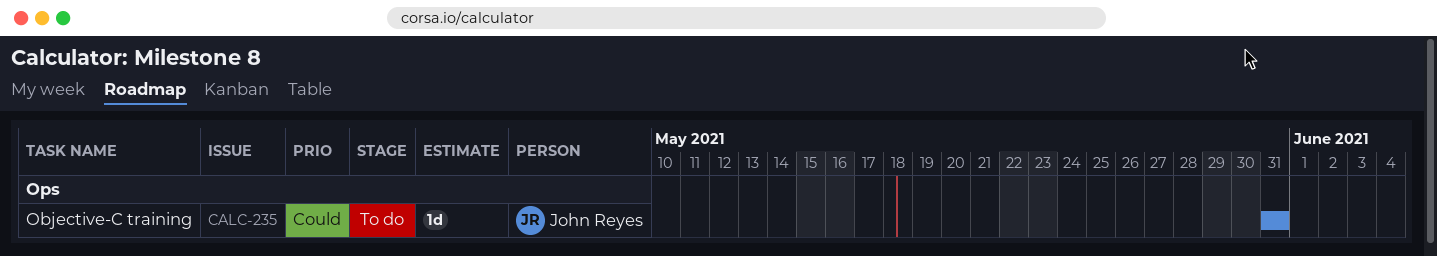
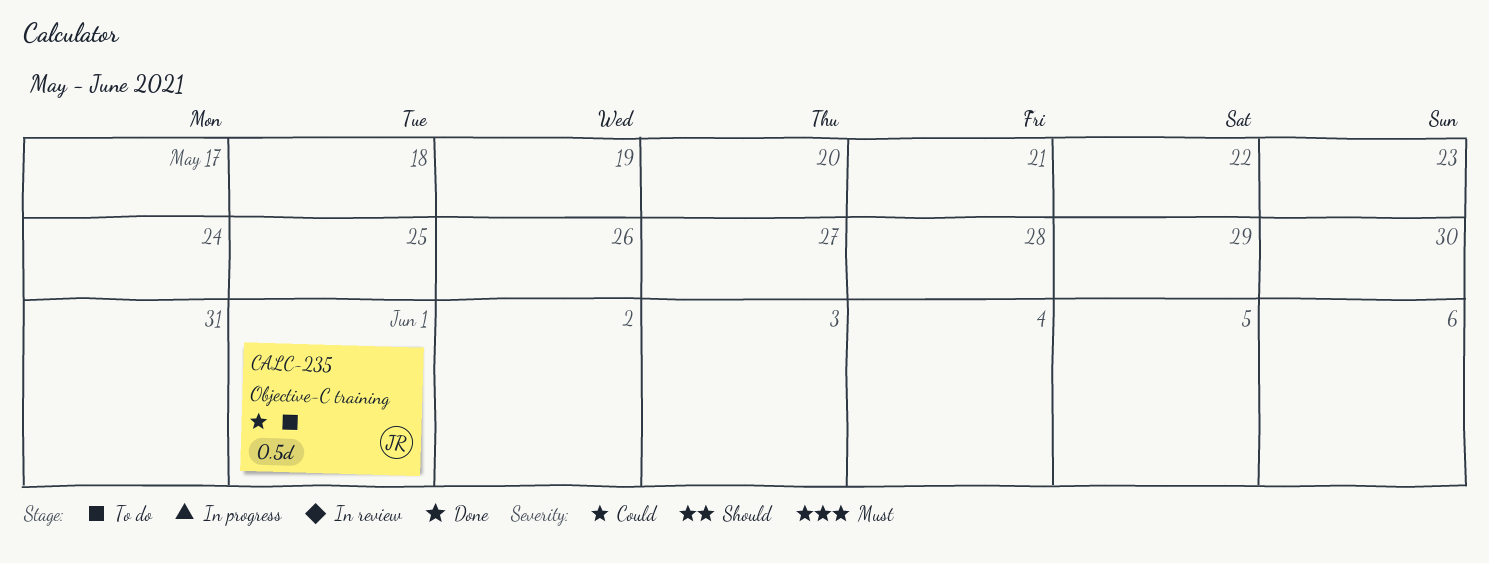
CALC-235, estimate: 1d -> 0.5d
CALC-235, due: May 31 -> Jun 1

